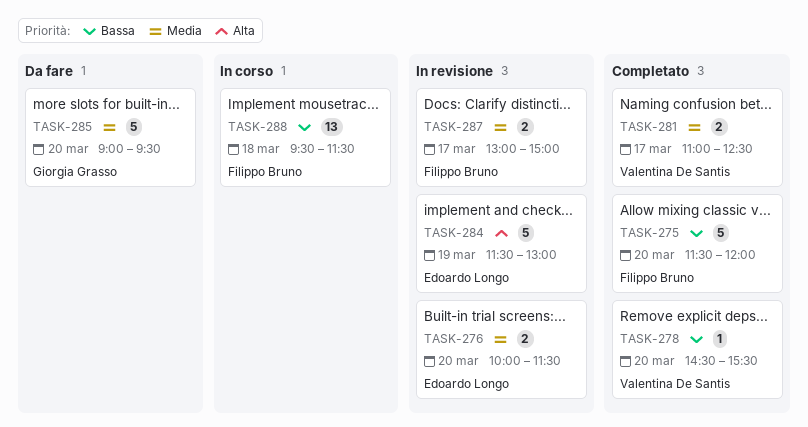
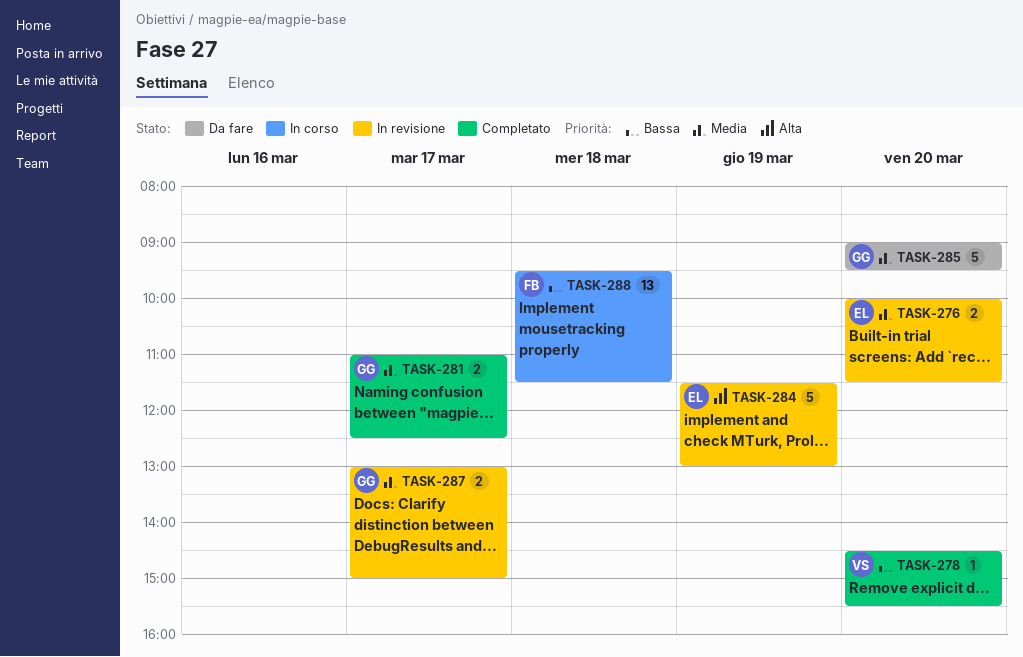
TASK-275: present -> none
TASK-281, owner: Valentina De Santis -> Giorgia Grasso
TASK-287, owner: Filippo Bruno -> Giorgia Grasso

